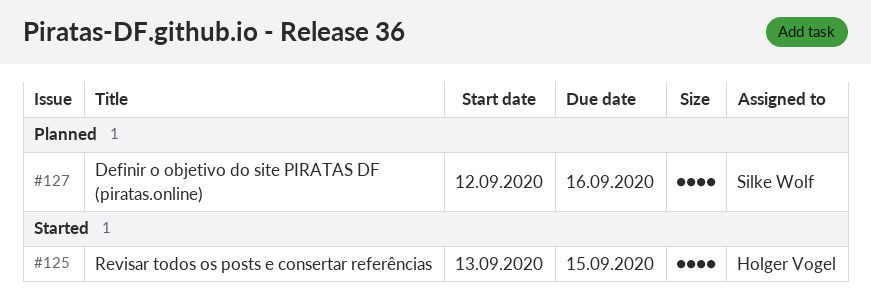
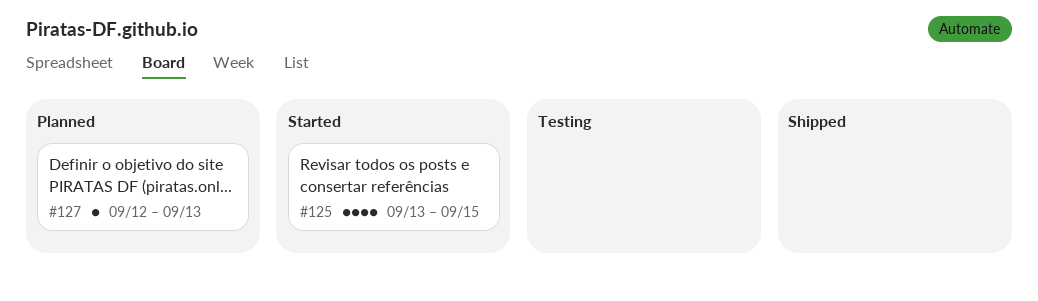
#127, estimate: 4 -> 1
#127, due: Sep 16 -> Sep 13

